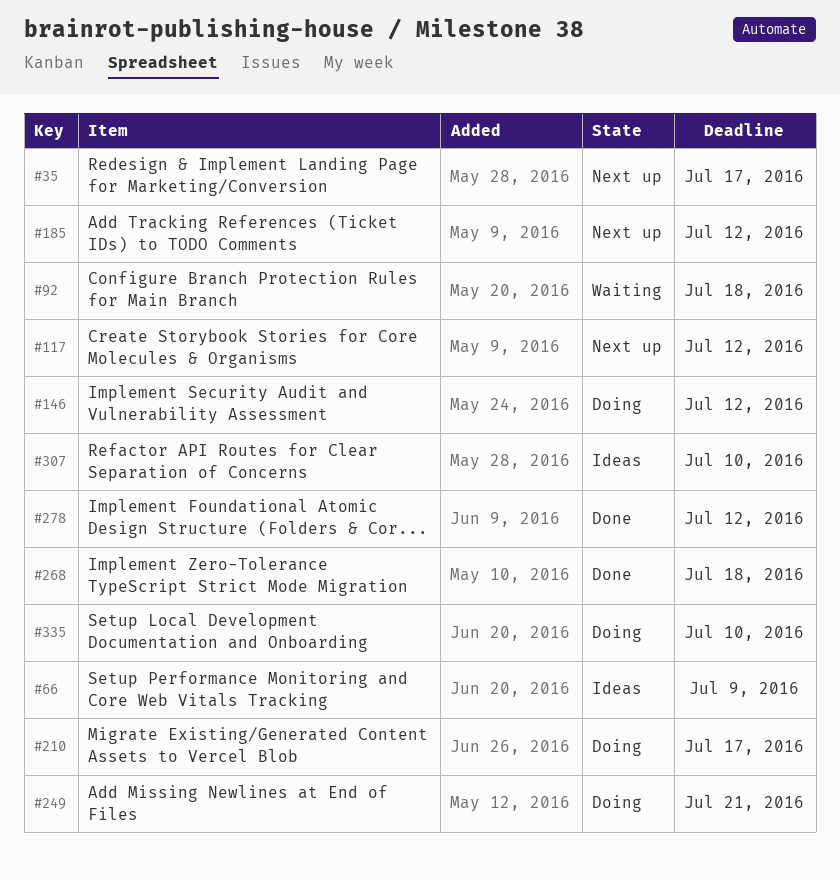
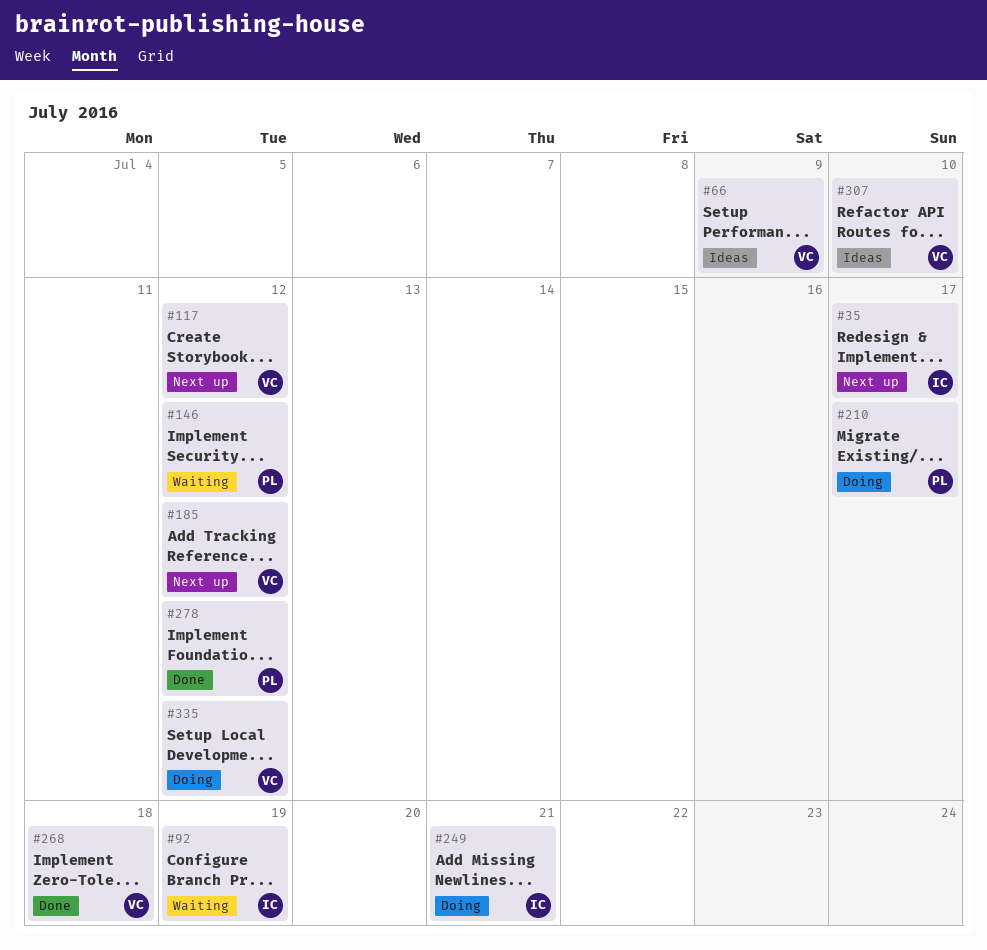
#92, due: Jul 18 -> Jul 19
#146, status: Doing -> Waiting
#335, due: Jul 10 -> Jul 12

